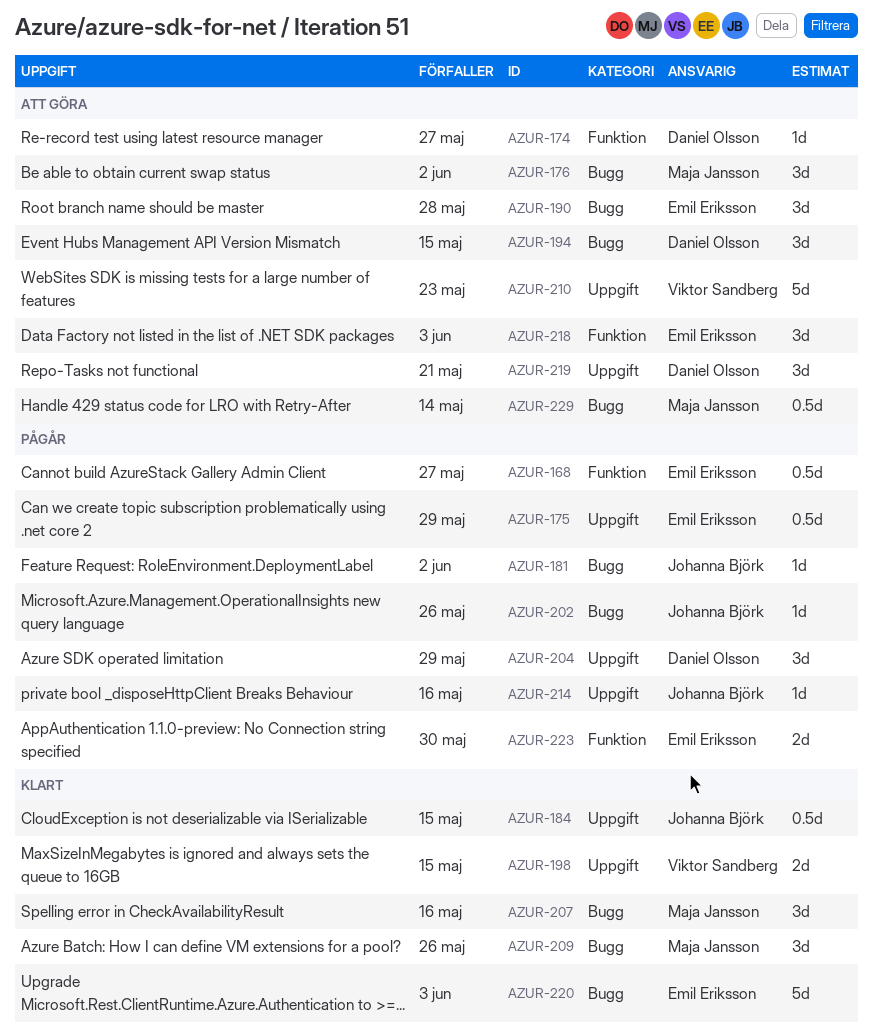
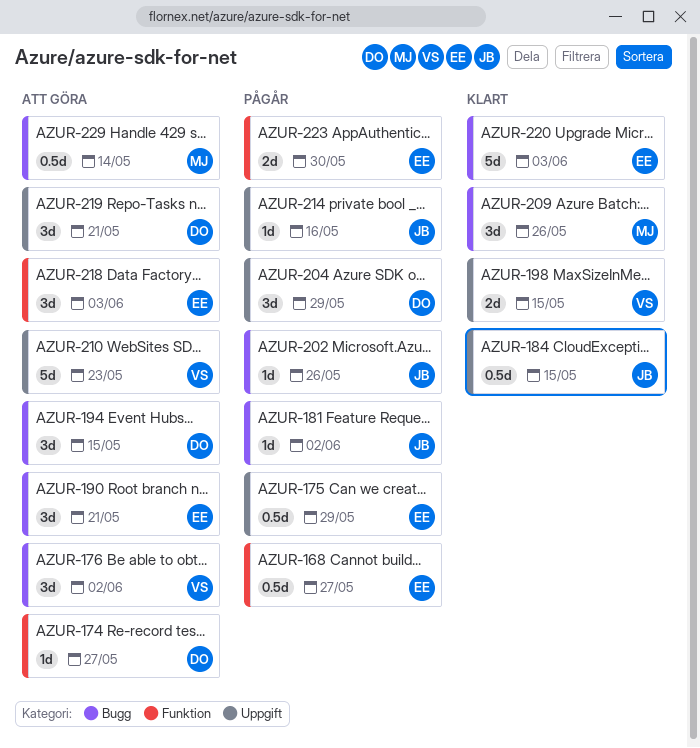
AZUR-176, owner: Maja Jansson -> Viktor Sandberg
AZUR-190, due: May 28 -> May 21
AZUR-207: present -> none

